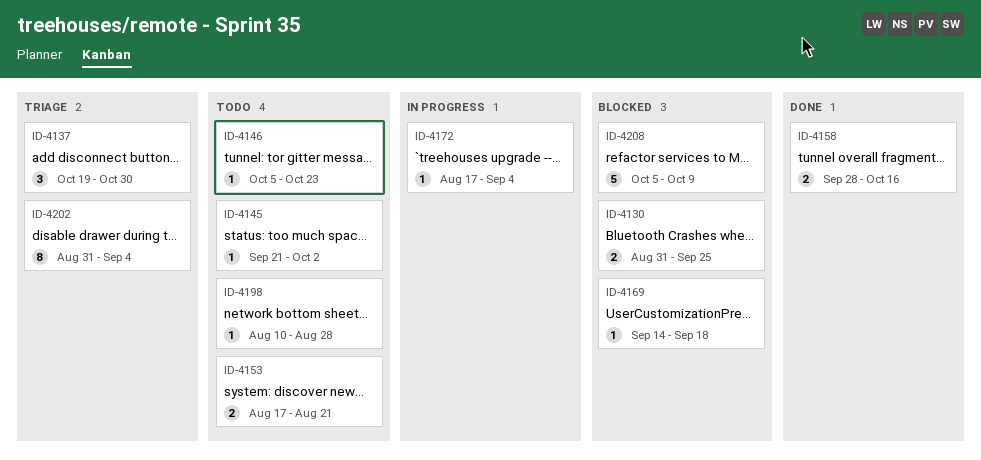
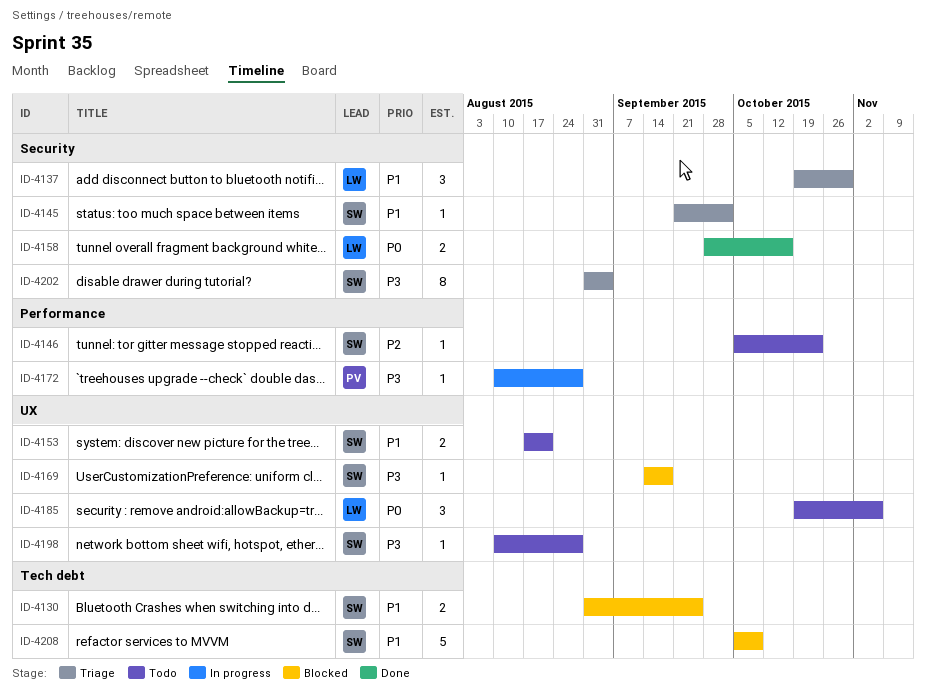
ID-4145, status: Todo -> Triage
ID-4172, start: Aug 17 -> Aug 10
ID-4172, due: Sep 4 -> Aug 28
ID-4185: none -> present

